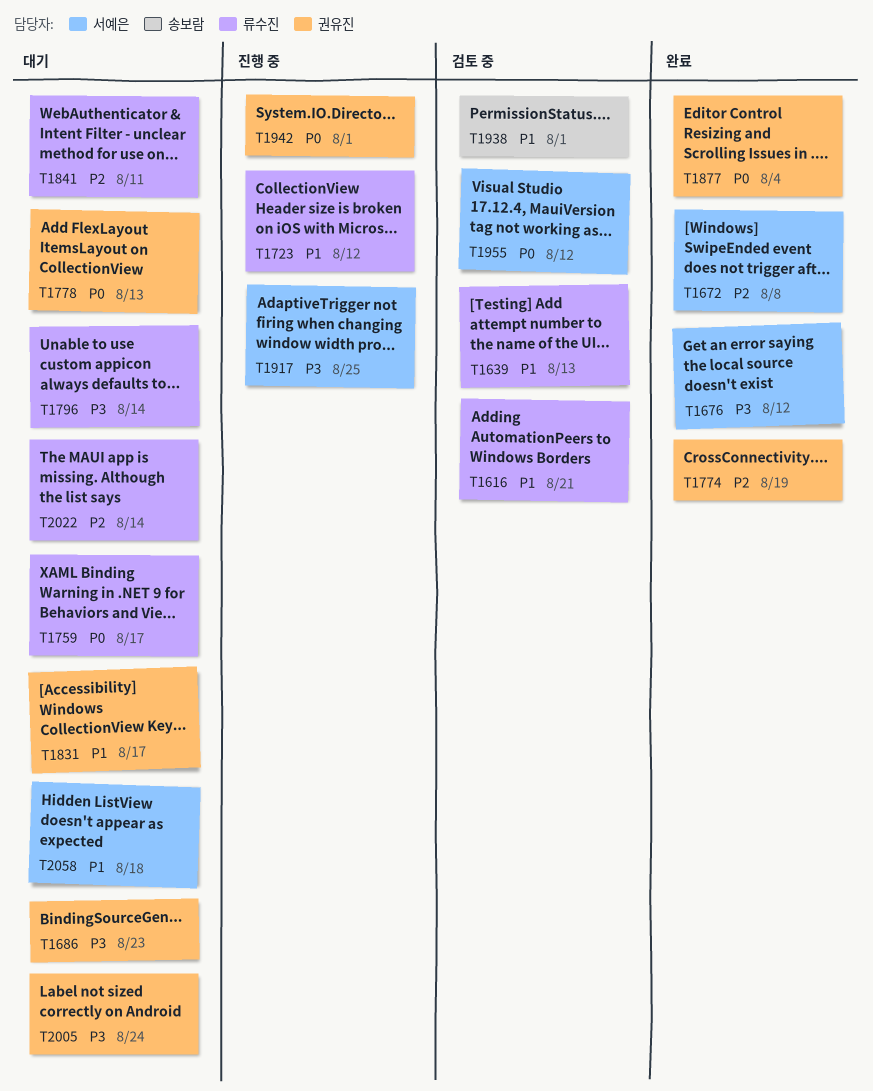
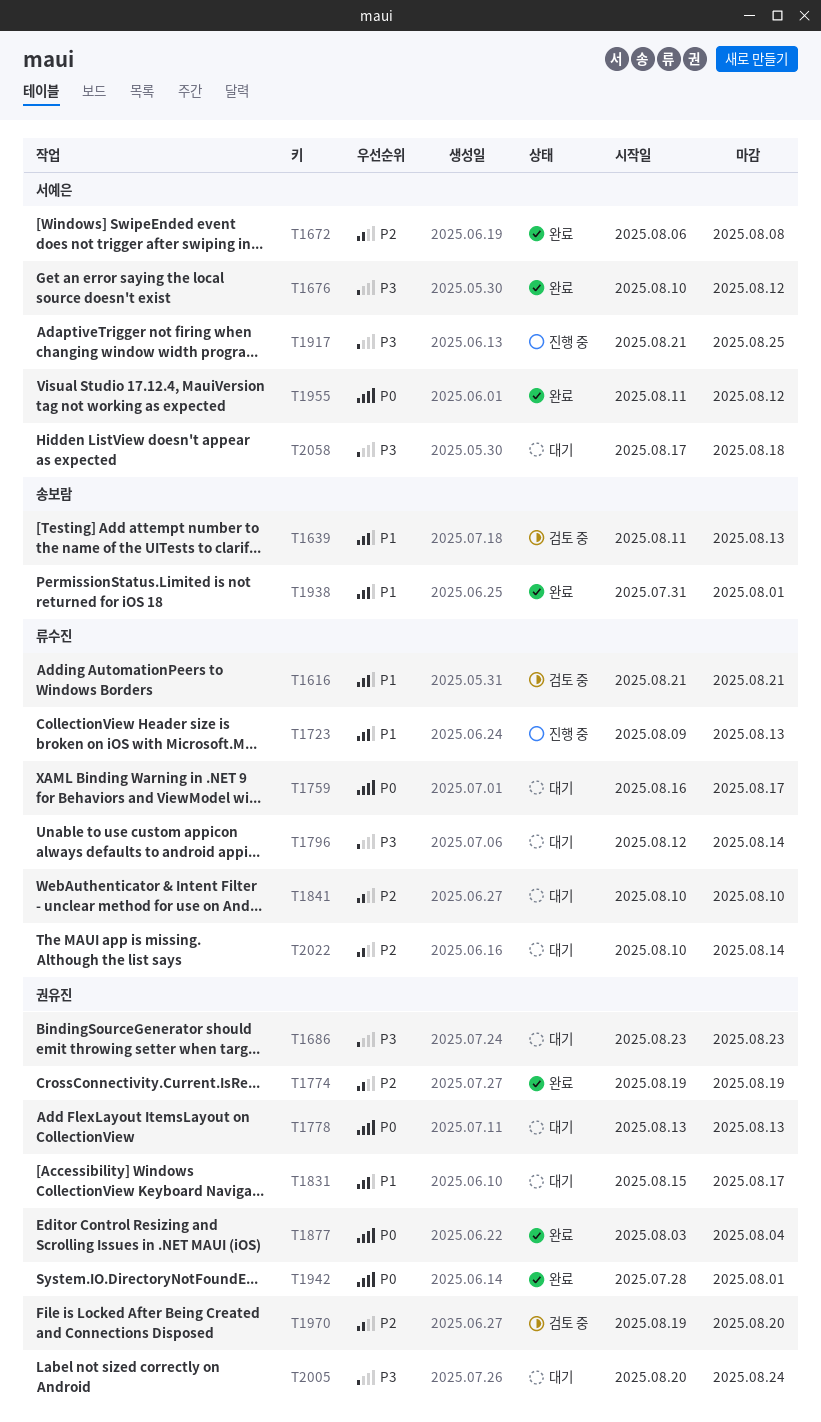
T1639, owner: 류수진 -> 송보람
T1723, due: Aug 12 -> Aug 13
T1841, due: Aug 11 -> Aug 10
T1938, status: 검토 중 -> 완료
T1942, status: 진행 중 -> 완료
T1955, status: 검토 중 -> 완료
T1970: none -> present
T2058, priority: P1 -> P3

